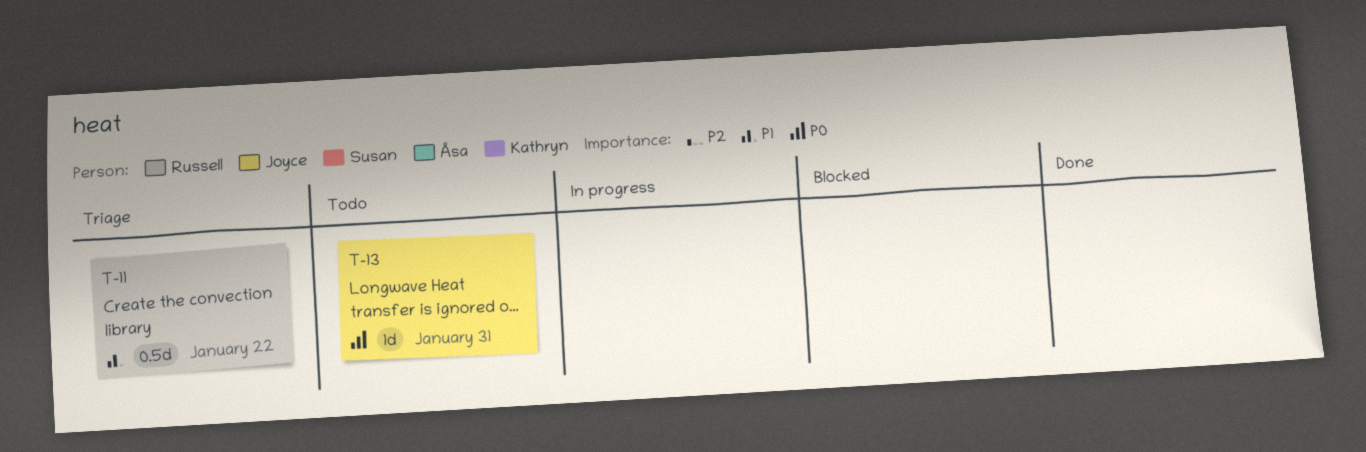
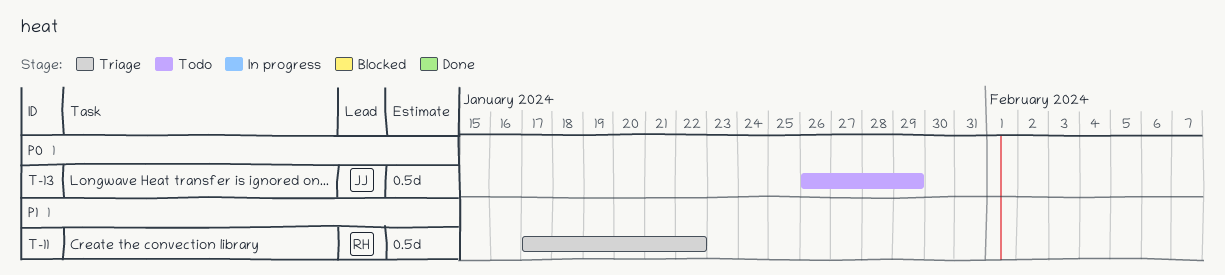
T-13, estimate: 1d -> 0.5d
T-13, due: Jan 31 -> Jan 29

